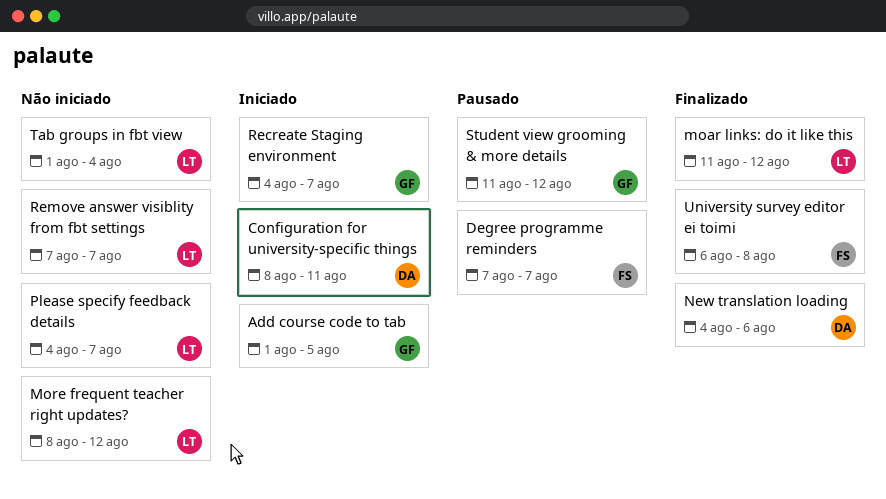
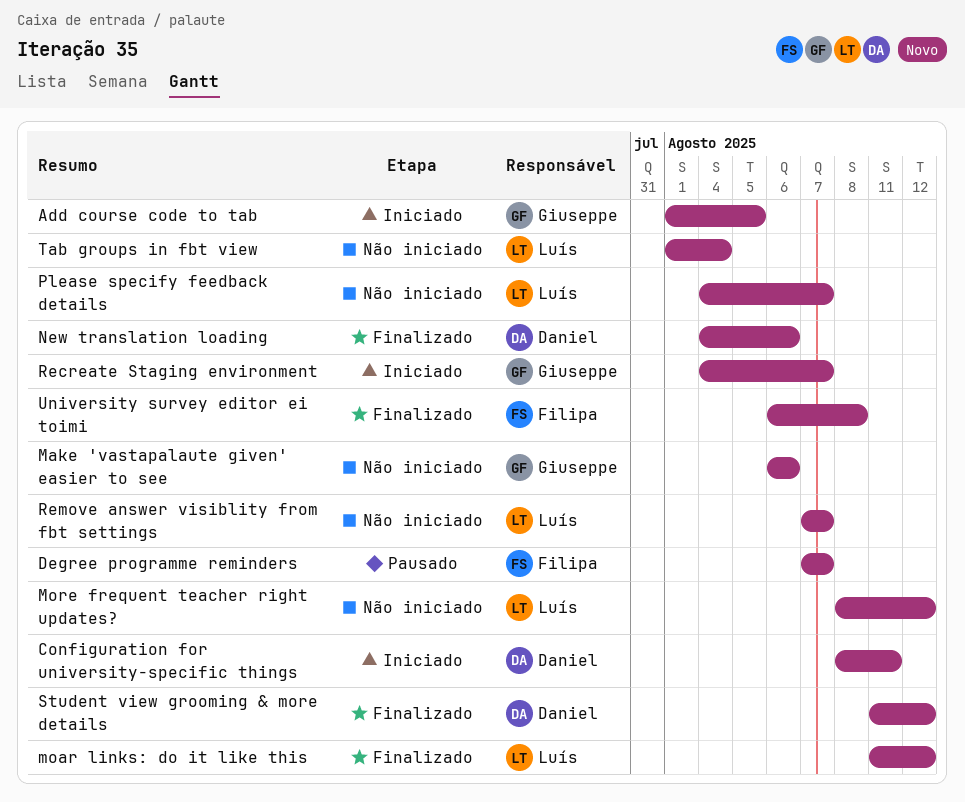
Make 'vastapalaute given' easier to see: none -> present
Student view grooming & more details, status: Pausado -> Finalizado
Student view grooming & more details, owner: Giuseppe -> Daniel

